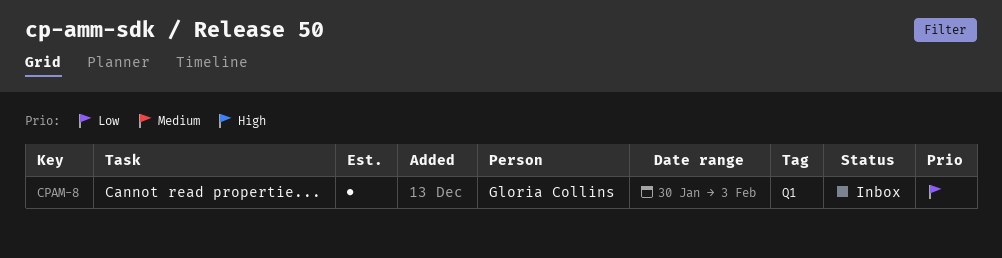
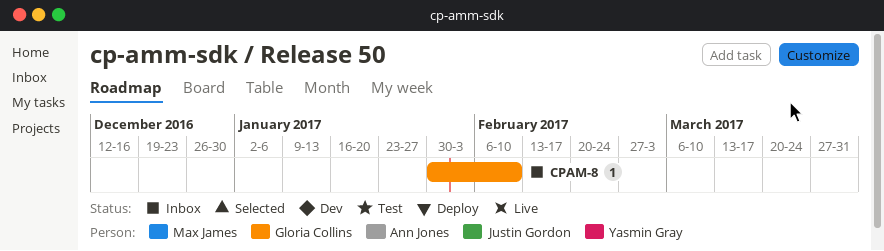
CPAM-8, due: Feb 3 -> Feb 10

